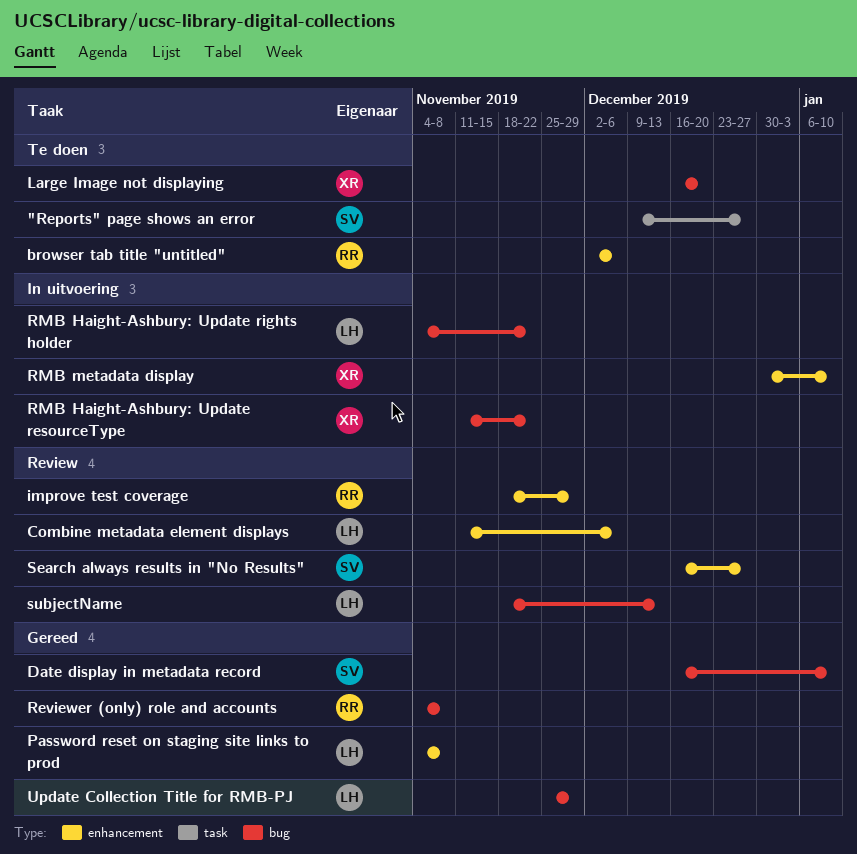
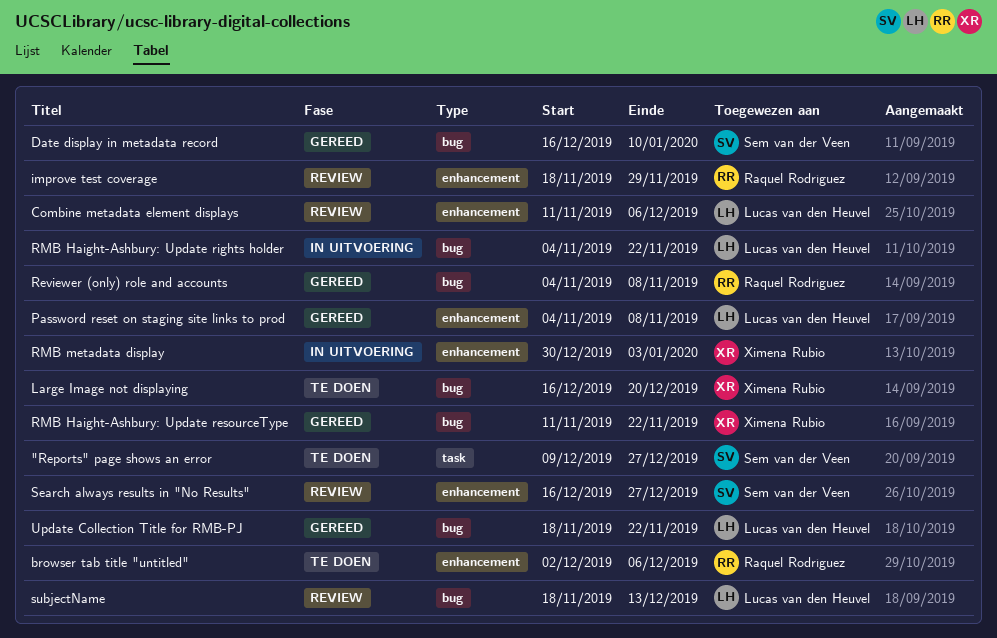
RMB Haight-Ashbury: Update resourceType, status: In uitvoering -> Gereed
RMB metadata display, due: Jan 10 -> Jan 3
Update Collection Title for RMB-PJ, start: Nov 25 -> Nov 18
Update Collection Title for RMB-PJ, due: Nov 29 -> Nov 22

